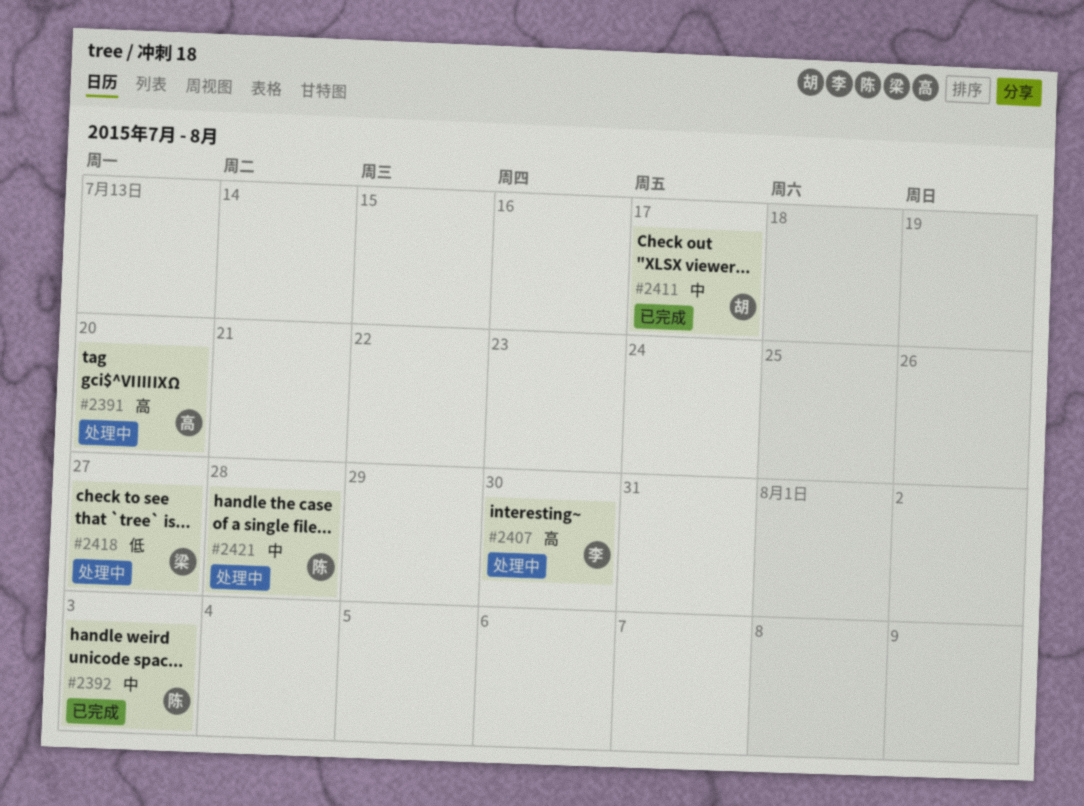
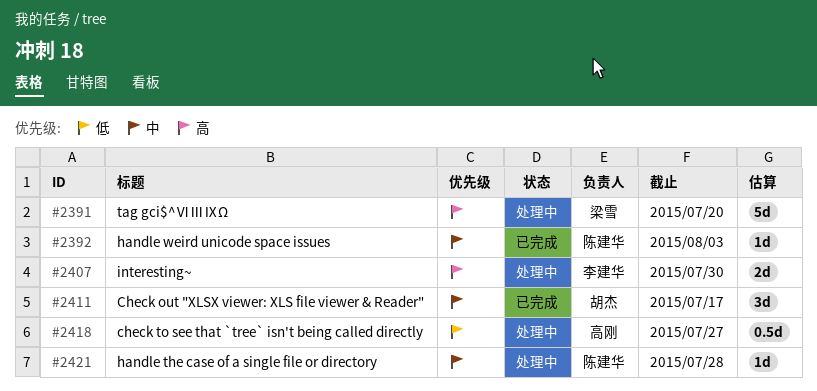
#2391, owner: 高刚 -> 梁雪
#2418, owner: 梁雪 -> 高刚

